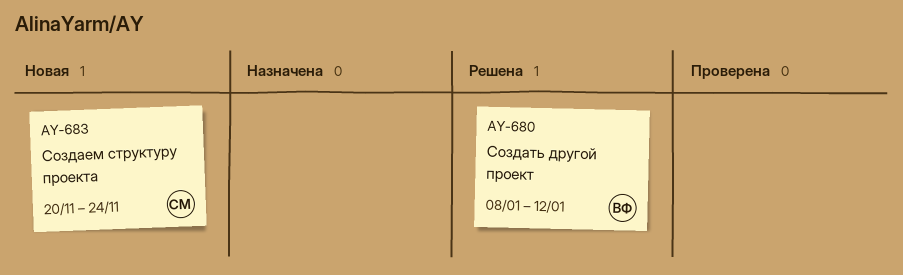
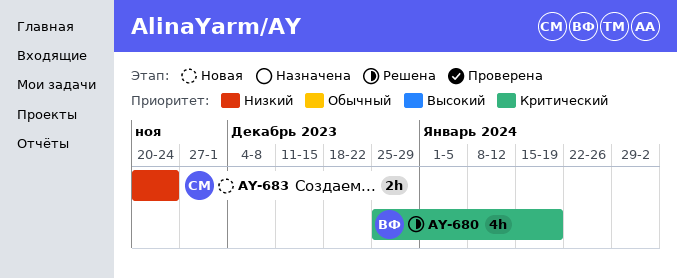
AY-680, start: Jan 8 -> Dec 25
AY-680, due: Jan 12 -> Jan 19

